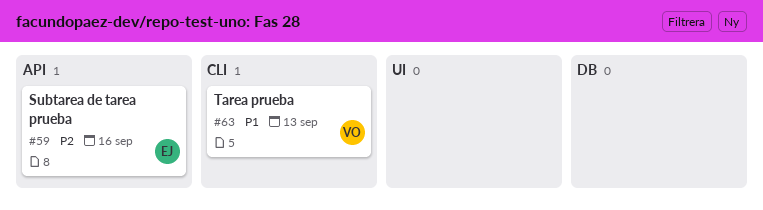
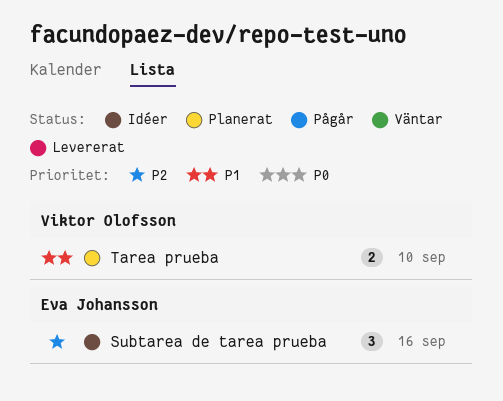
Tarea prueba, due: Sep 13 -> Sep 10

